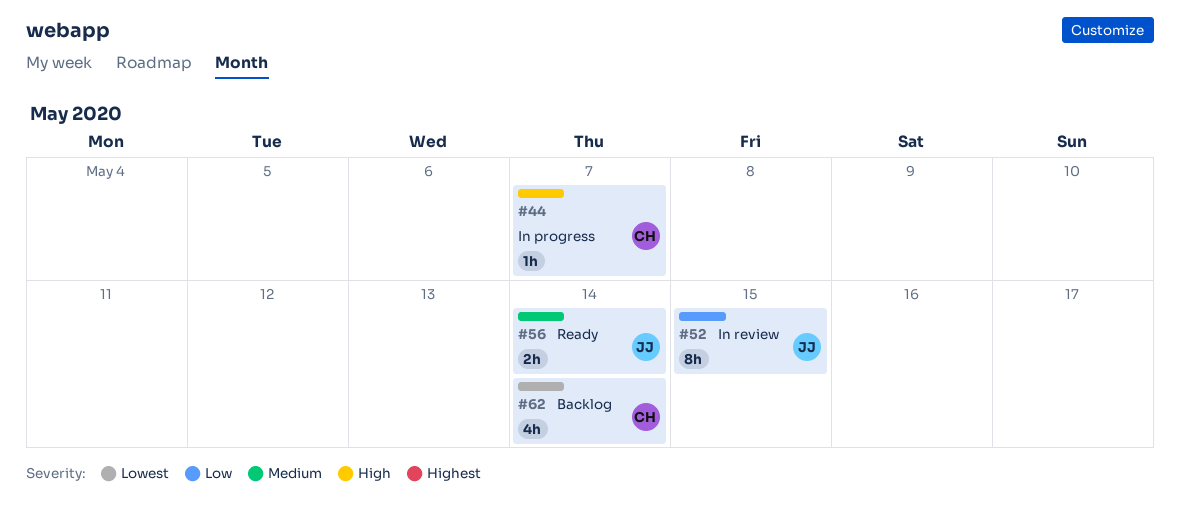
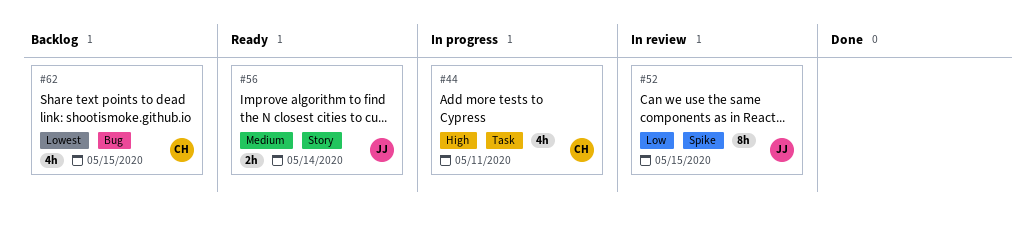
#44, estimate: 1h -> 4h
#44, due: May 7 -> May 11
#62, due: May 14 -> May 15

